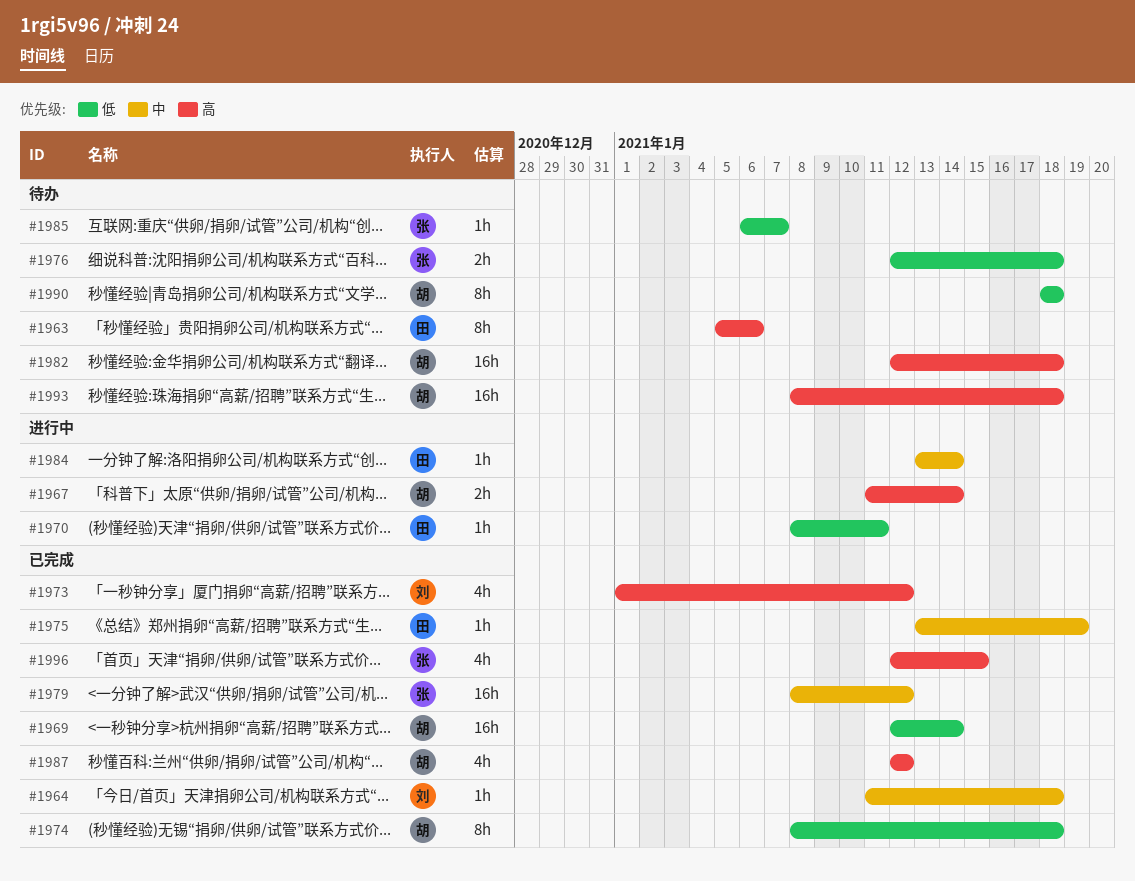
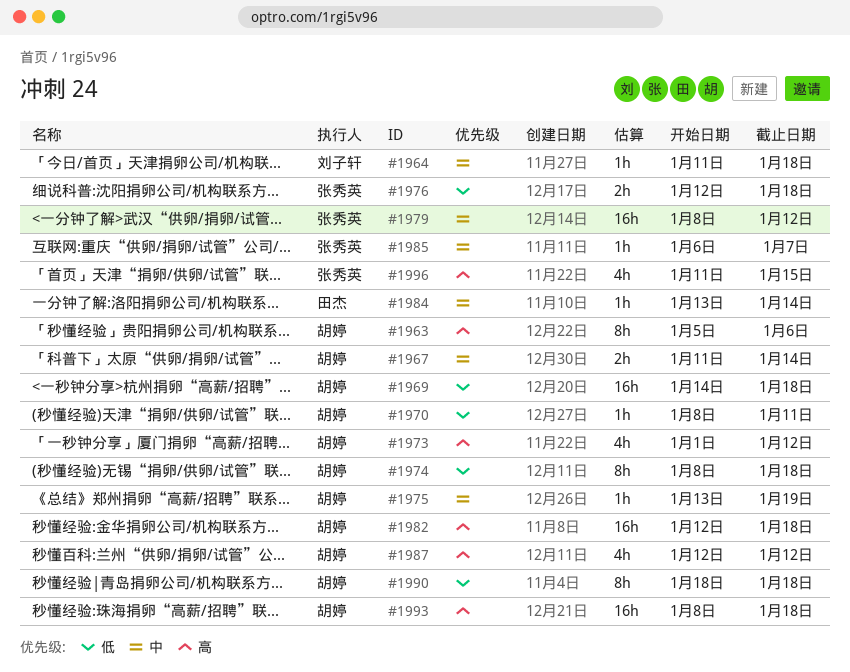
#1963, owner: 田杰 -> 胡婷
#1967, priority: 高 -> 中
#1969, start: Jan 12 -> Jan 14
#1969, due: Jan 14 -> Jan 18
#1970, owner: 田杰 -> 胡婷
#1973, owner: 刘子轩 -> 胡婷
#1975, owner: 田杰 -> 胡婷
#1985, priority: 低 -> 中
#1996, start: Jan 12 -> Jan 11

